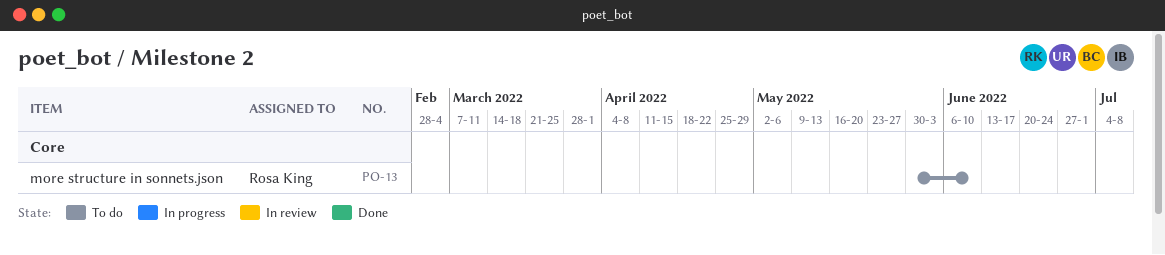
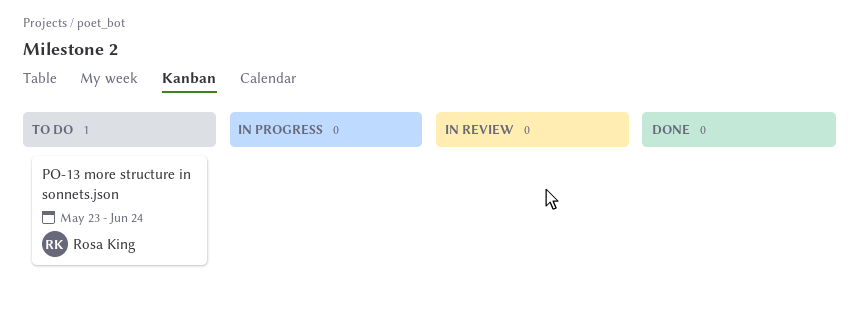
PO-13, start: May 30 -> May 23
PO-13, due: Jun 10 -> Jun 24

